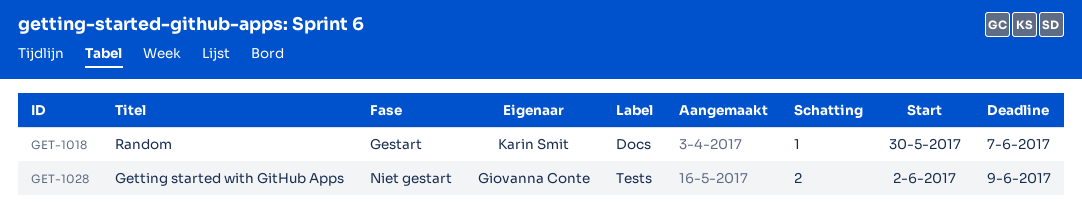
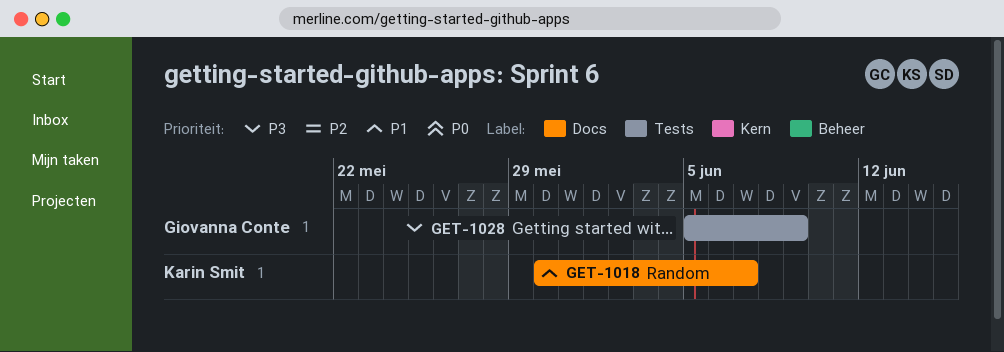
GET-1028, start: Jun 2 -> Jun 5

